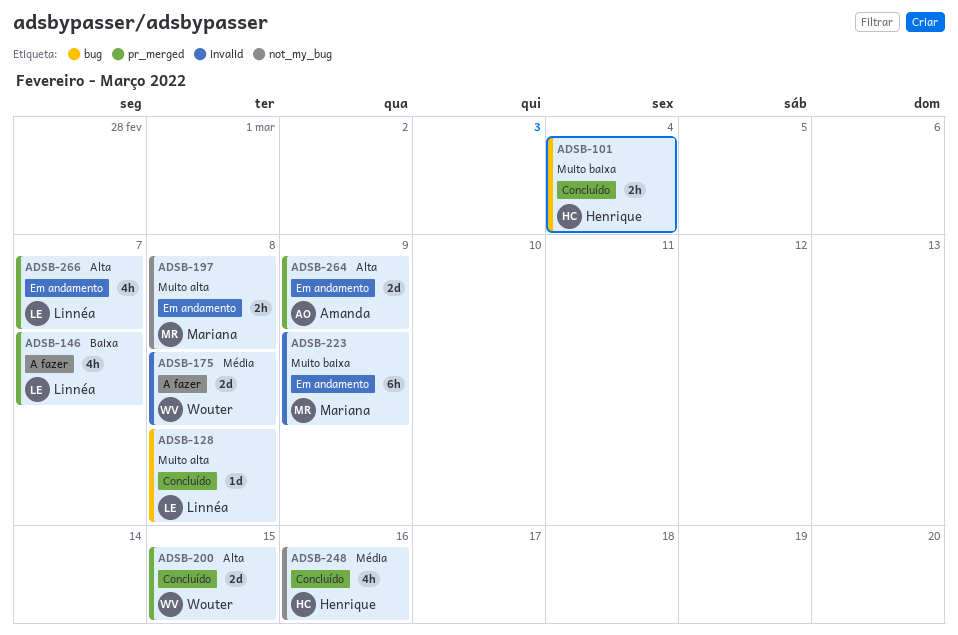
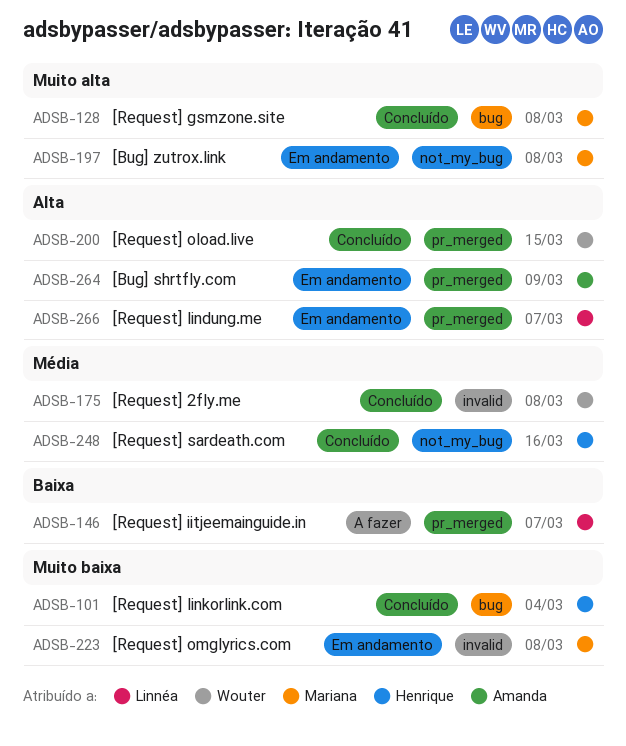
ADSB-128, owner: Linnéa -> Mariana
ADSB-175, status: A fazer -> Concluído
ADSB-223, due: Mar 9 -> Mar 8

